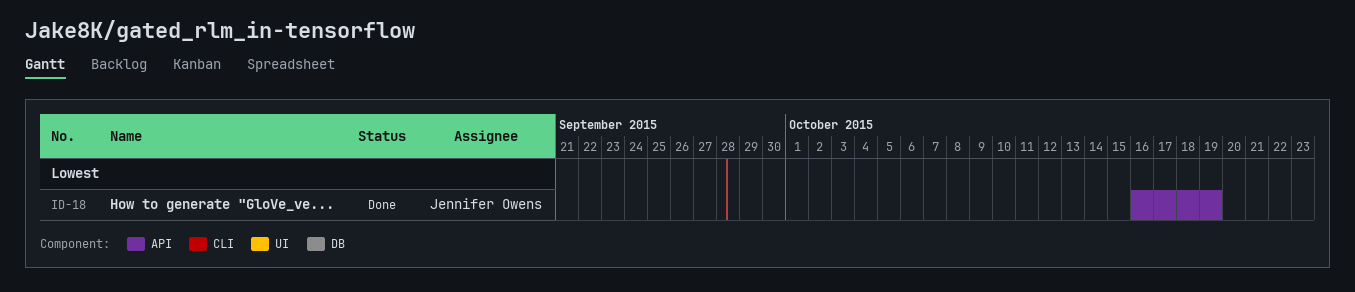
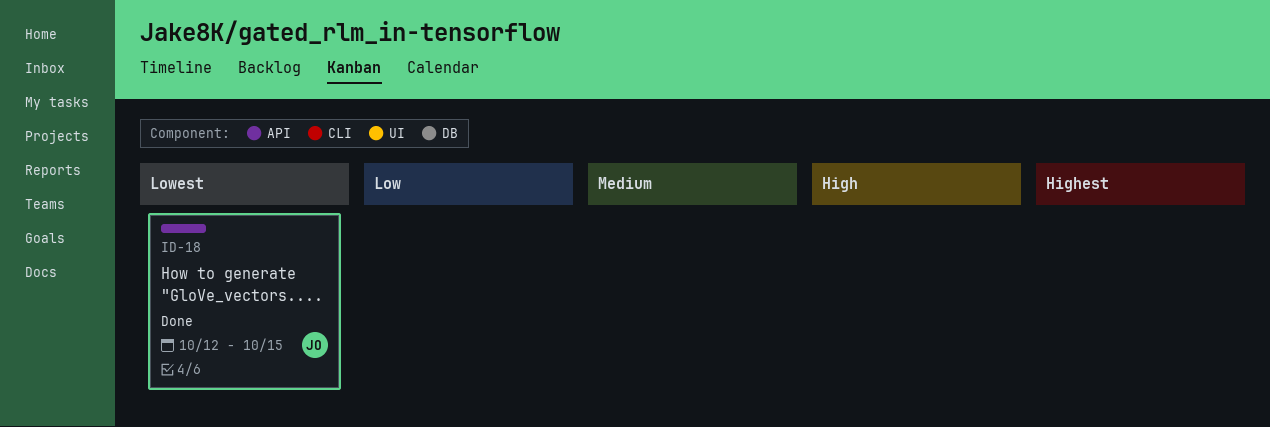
ID-18, start: Oct 16 -> Oct 12
ID-18, due: Oct 19 -> Oct 15

